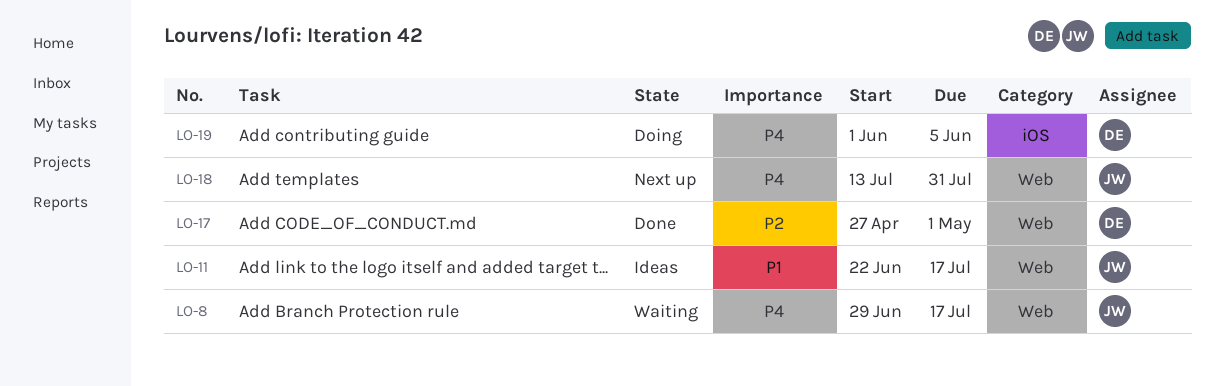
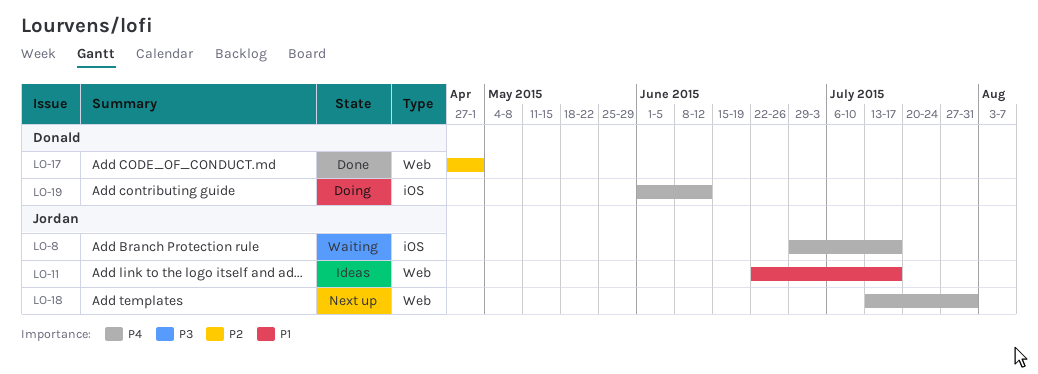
LO-8, label: Web -> iOS
LO-19, due: Jun 5 -> Jun 12

